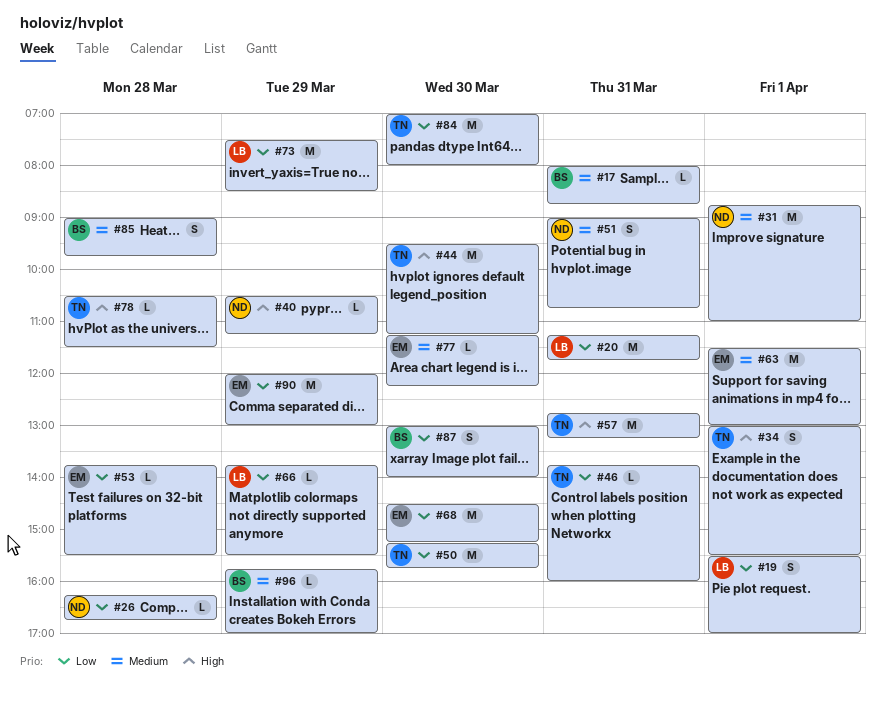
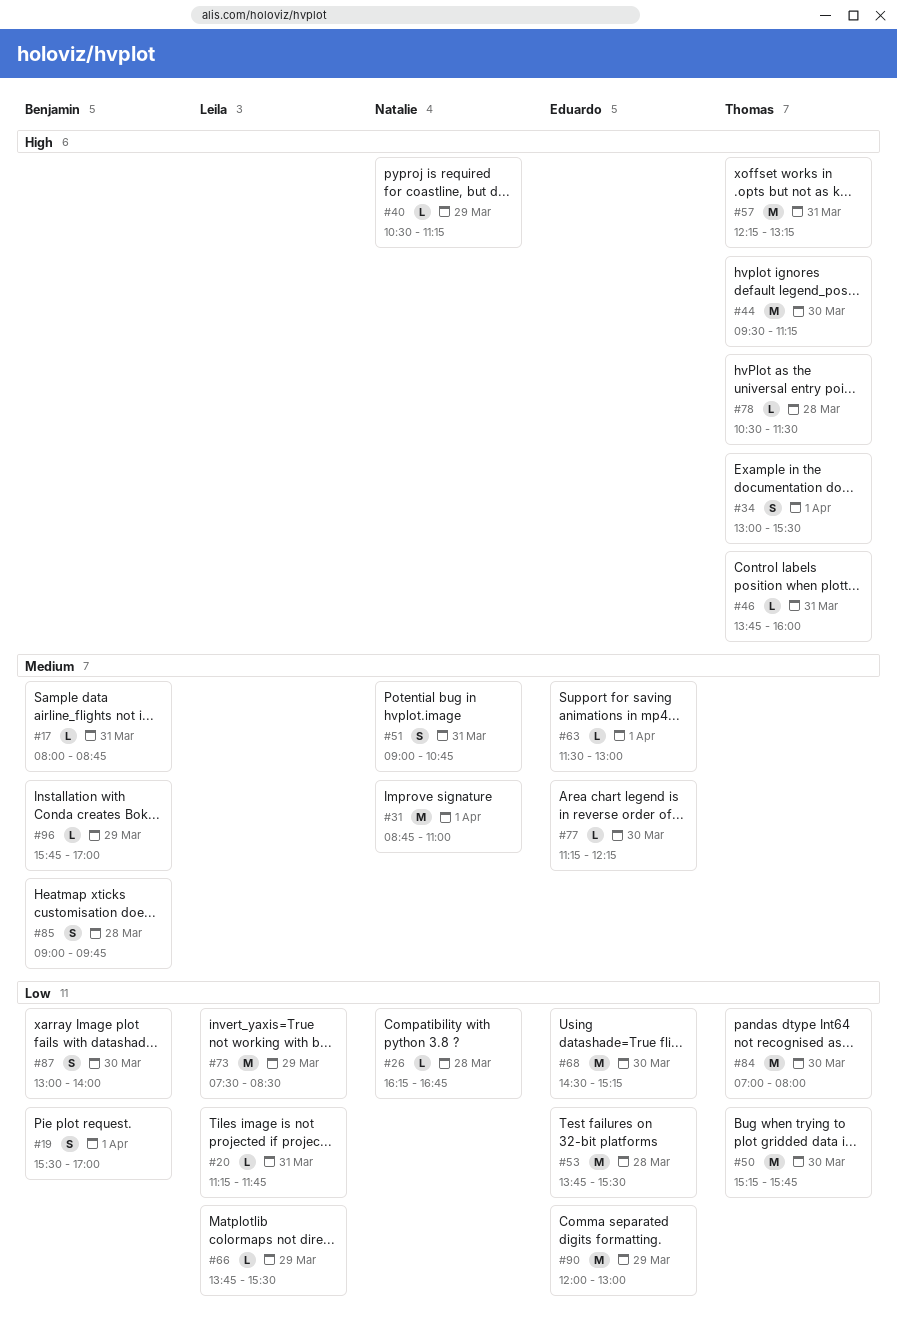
#19, owner: Leila -> Benjamin
#20, estimate: M -> L
#46, priority: Low -> High
#53, estimate: L -> M
#57, begins: 12:45 -> 12:15
#63, estimate: M -> L

